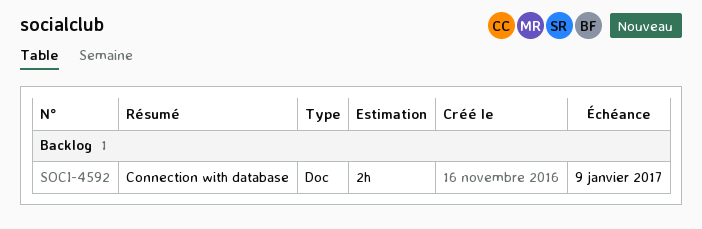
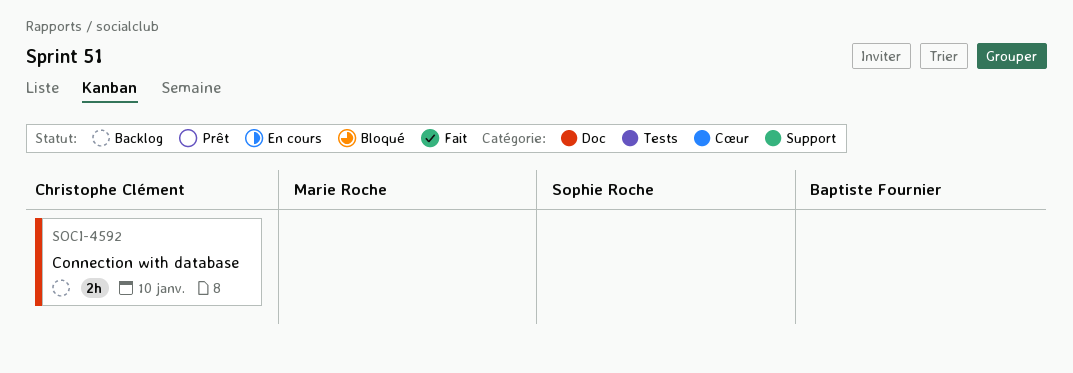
SOCI-4592, due: Jan 9 -> Jan 10

